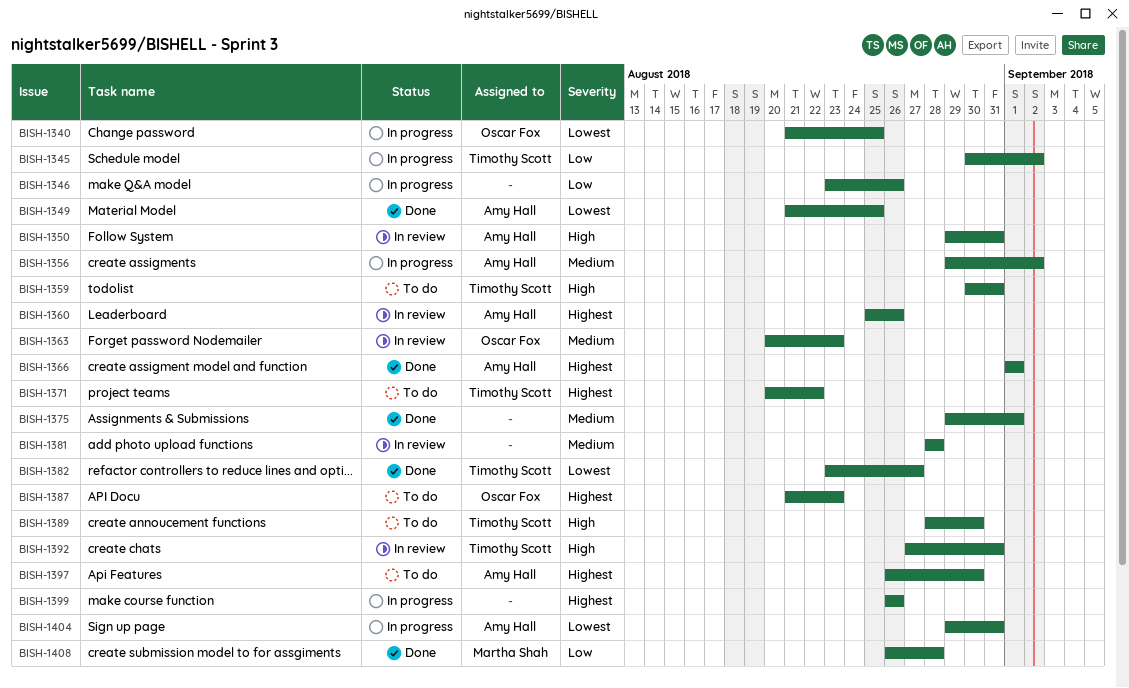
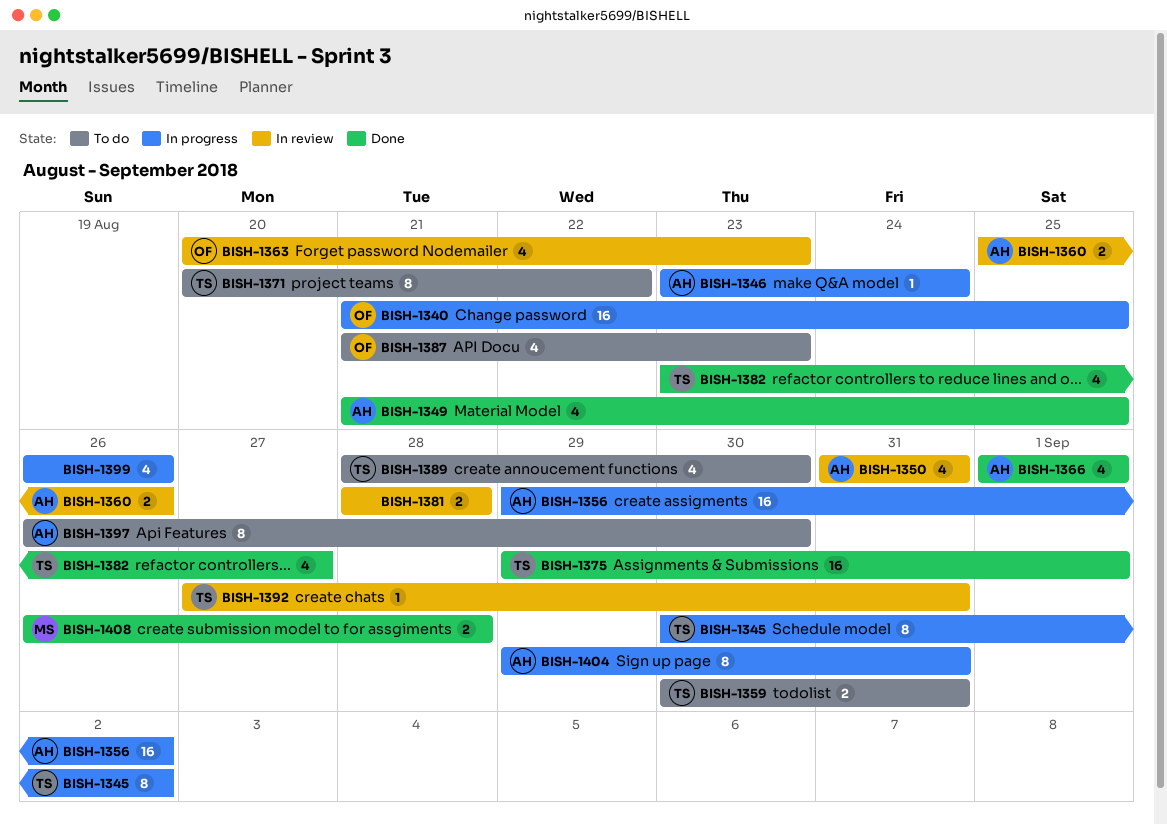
BISH-1346, owner: none -> Amy Hall
BISH-1346, due: Aug 26 -> Aug 24
BISH-1350, start: Aug 29 -> Aug 31
BISH-1375, owner: none -> Timothy Scott

